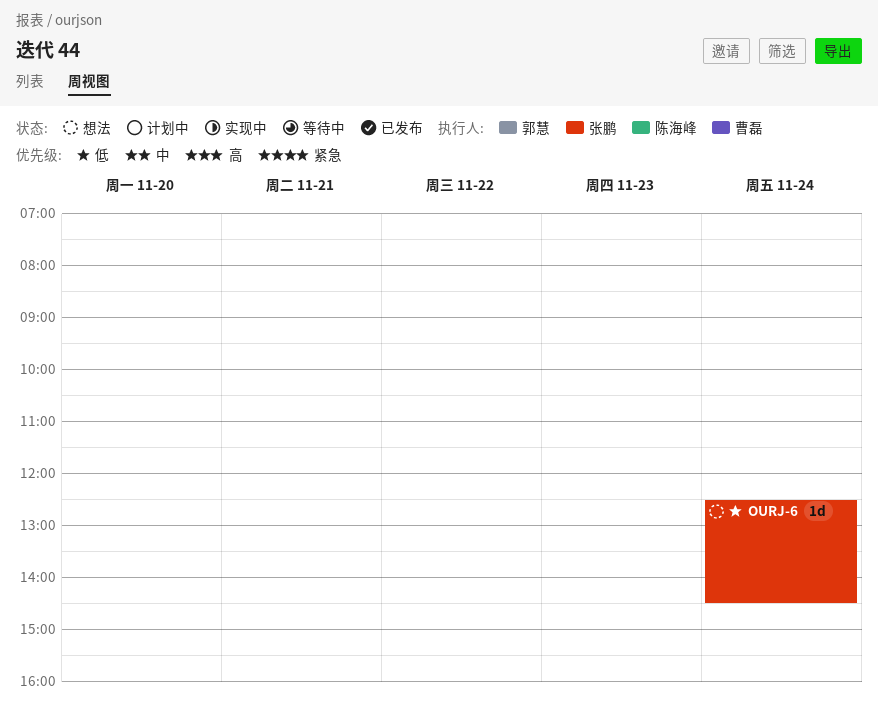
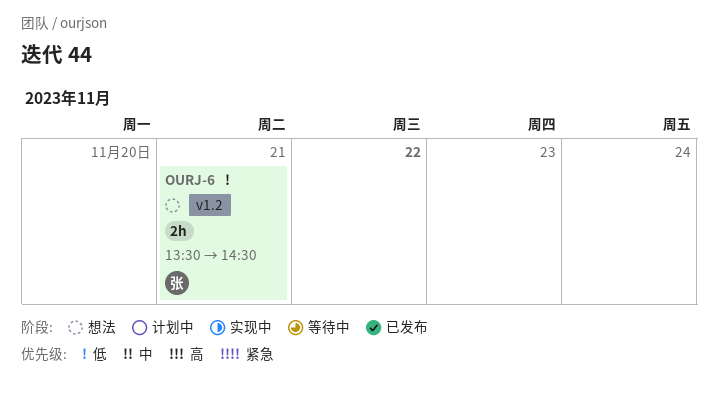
OURJ-6, estimate: 1d -> 2h
OURJ-6, day: Nov 24 -> Nov 21
OURJ-6, begins: 12:30 -> 13:30

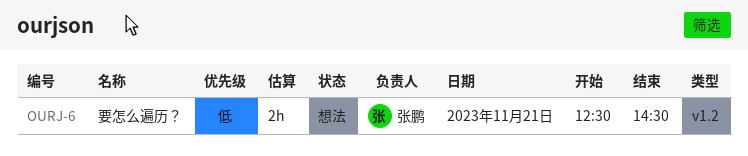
OURJ-6, begins: 13:30 -> 12:30

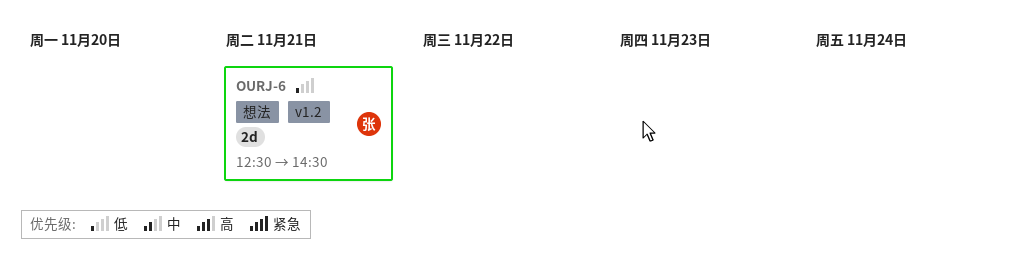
OURJ-6, estimate: 2h -> 2d

